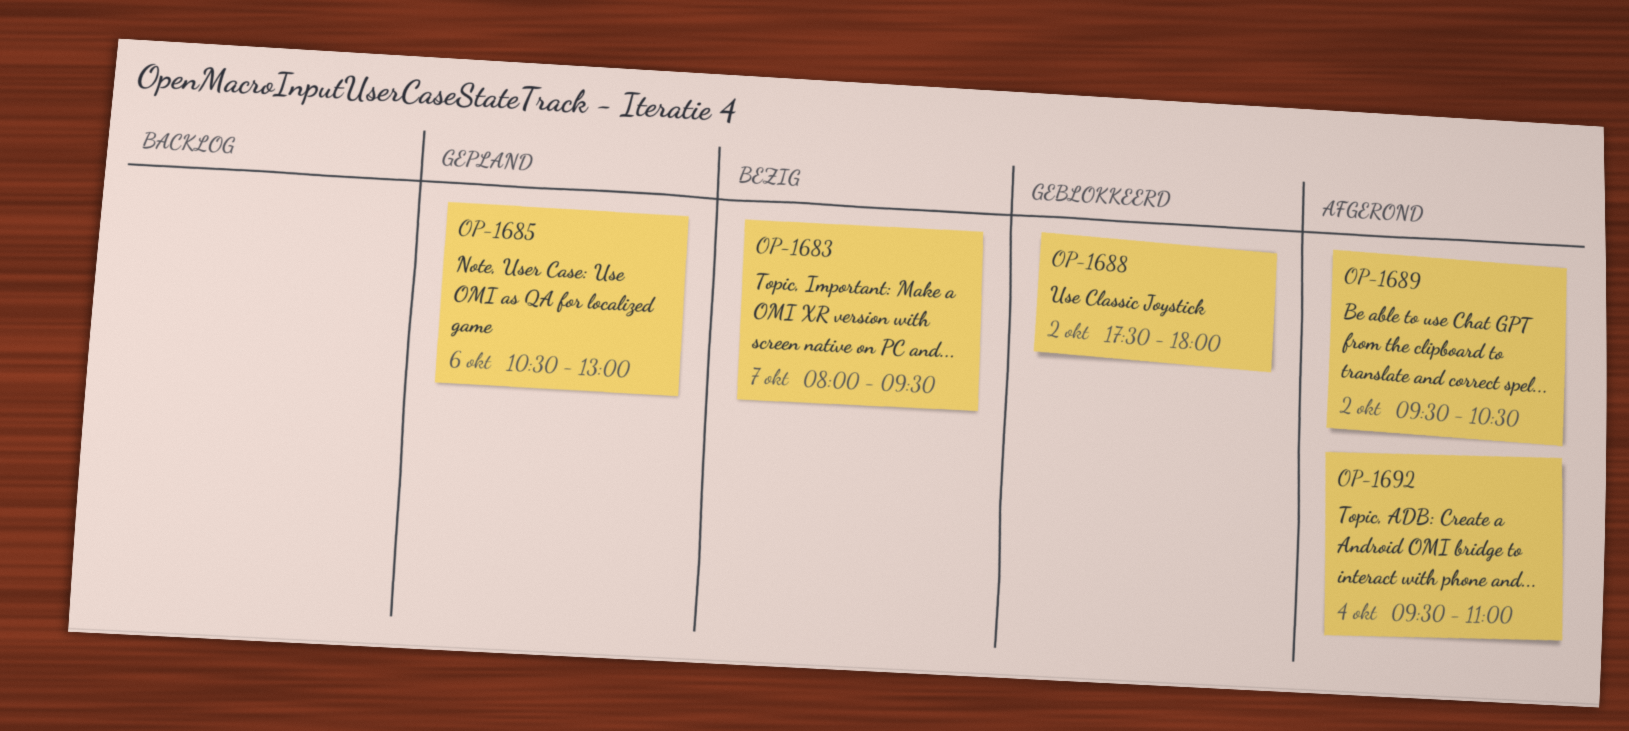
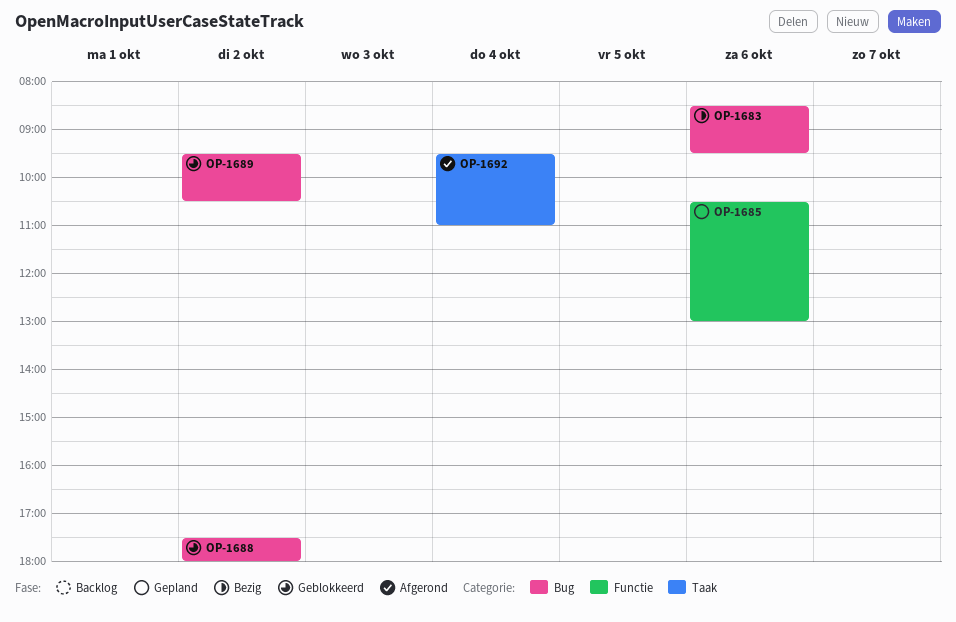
OP-1683, day: Oct 7 -> Oct 6
OP-1683, begins: 08:00 -> 08:30
OP-1689, status: Afgerond -> Geblokkeerd

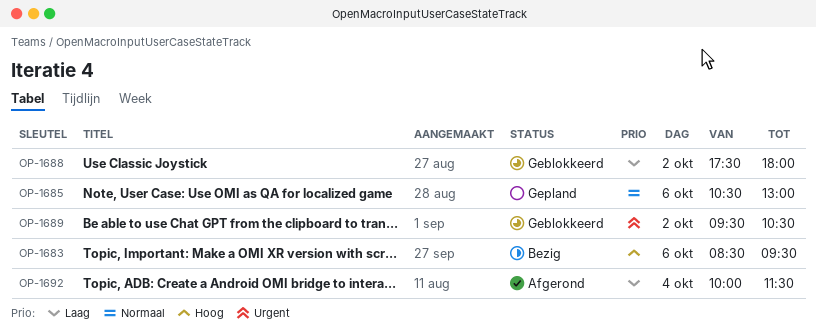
OP-1692, begins: 09:30 -> 10:00
OP-1692, ends: 11:00 -> 11:30

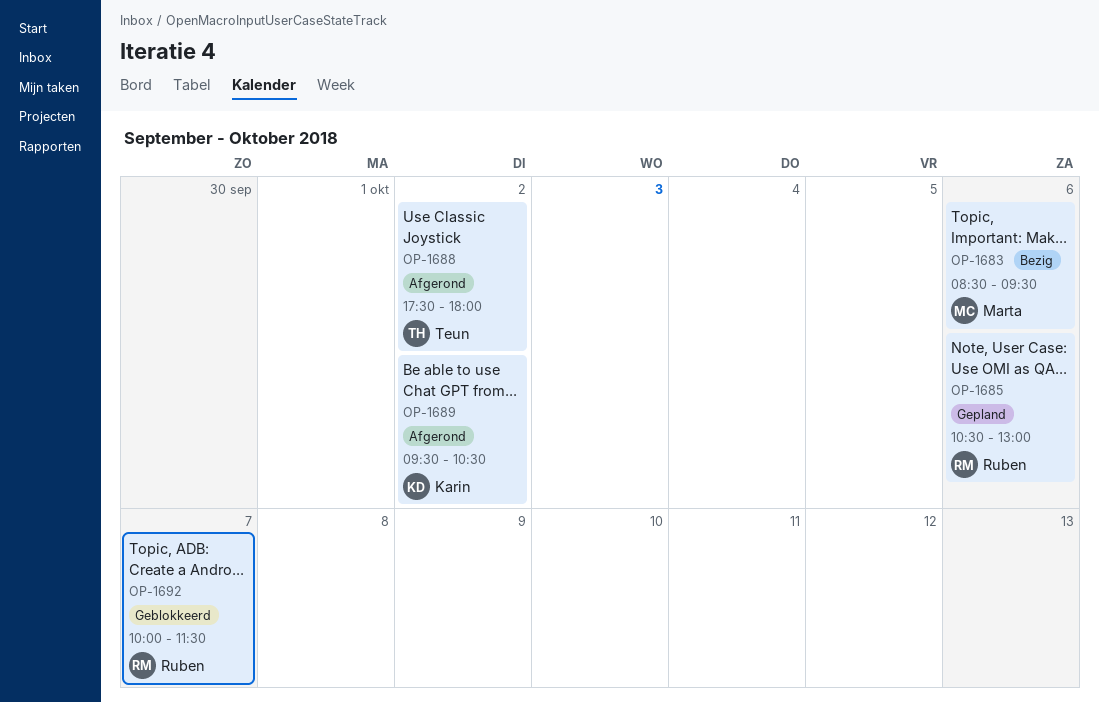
OP-1688, status: Geblokkeerd -> Afgerond
OP-1689, status: Geblokkeerd -> Afgerond
OP-1692, status: Afgerond -> Geblokkeerd
OP-1692, day: Oct 4 -> Oct 7

